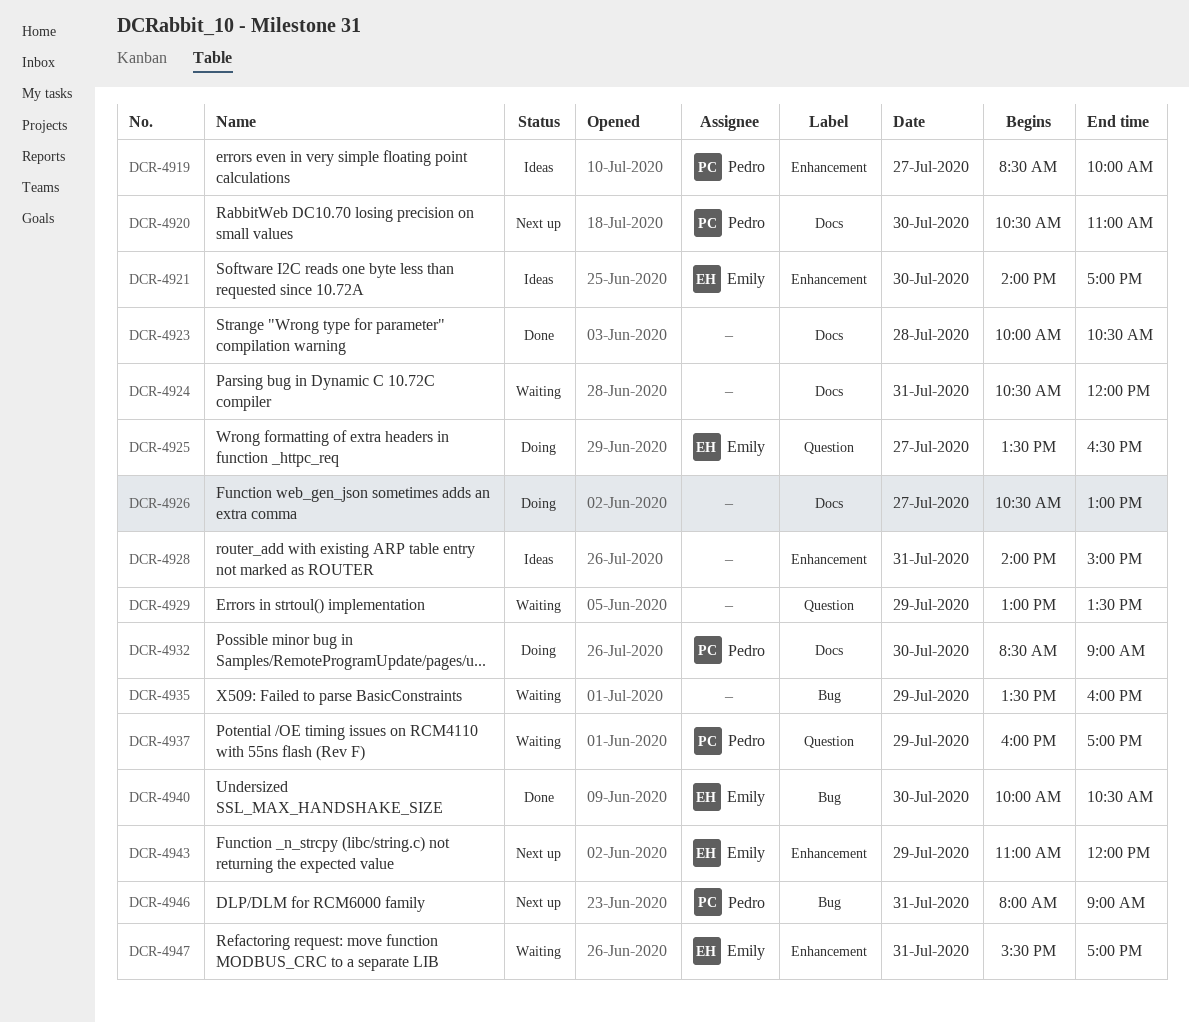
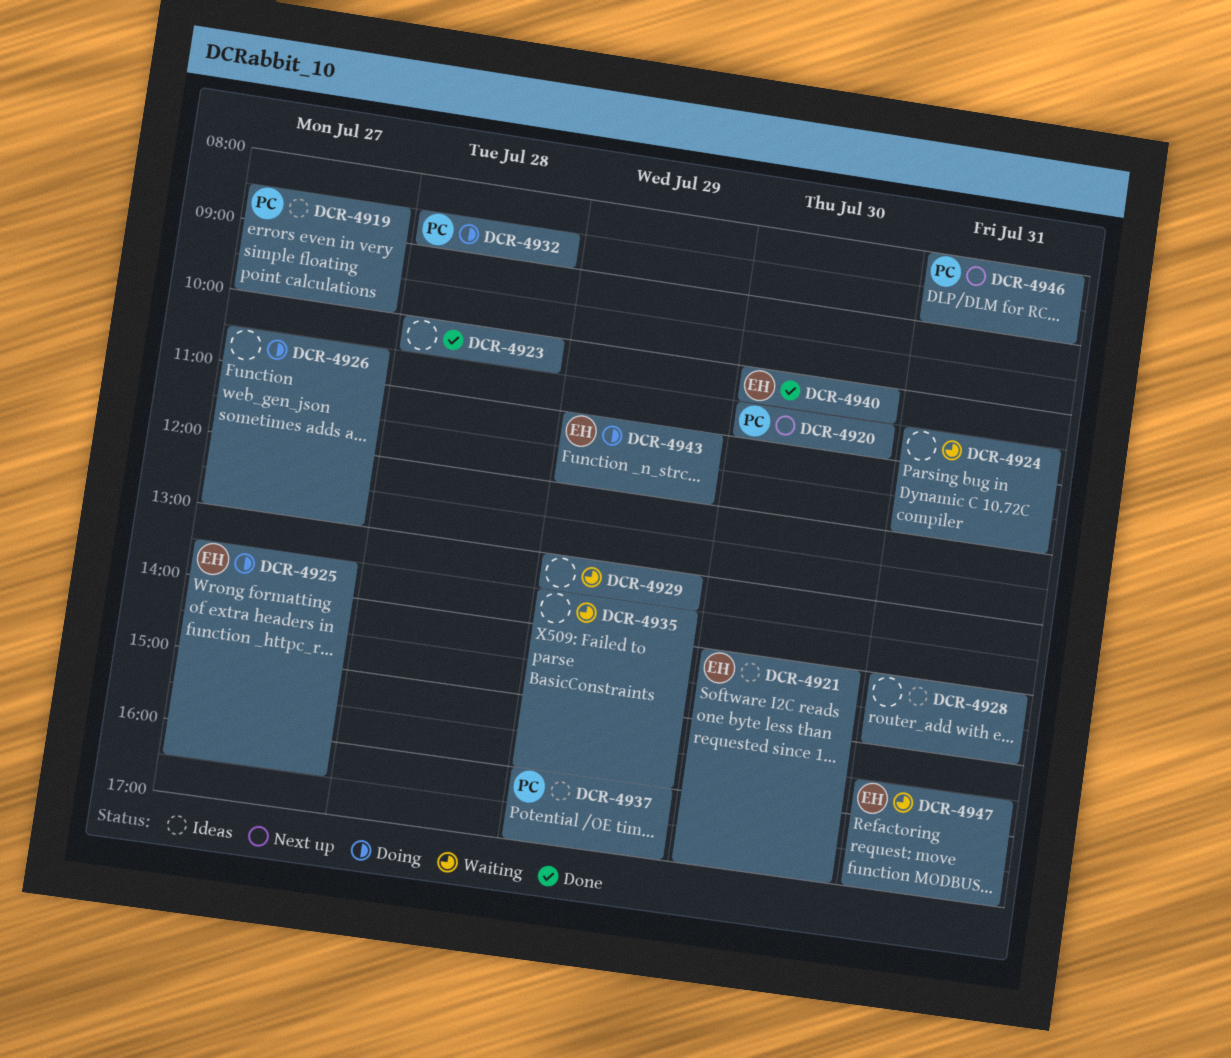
DCR-4932, day: Jul 30 -> Jul 28
DCR-4937, status: Waiting -> Ideas
DCR-4943, status: Next up -> Doing

